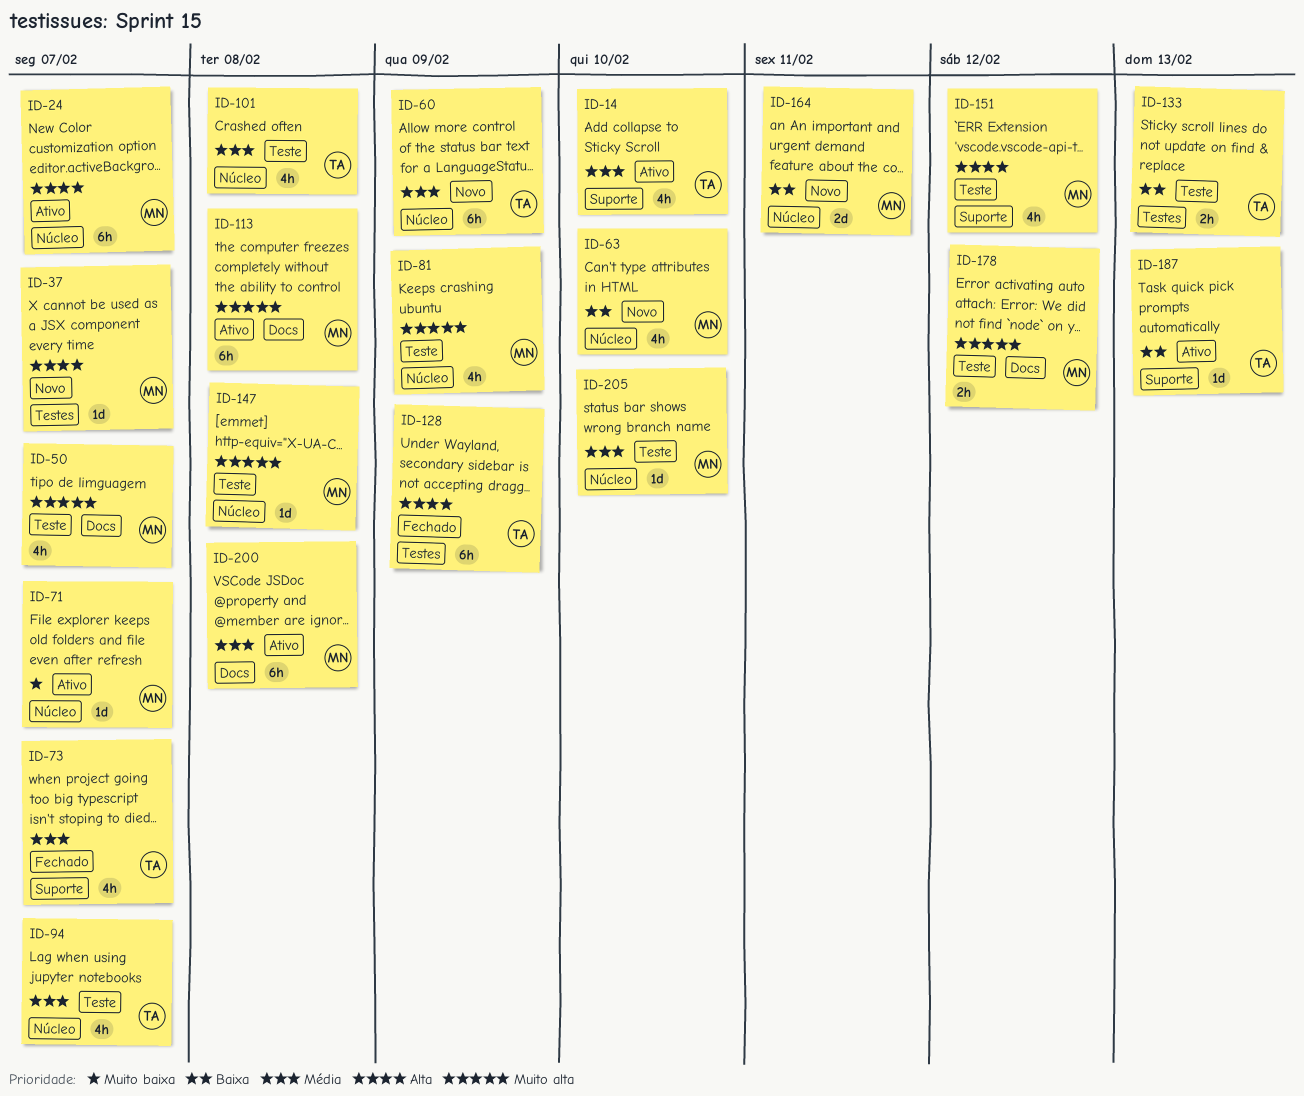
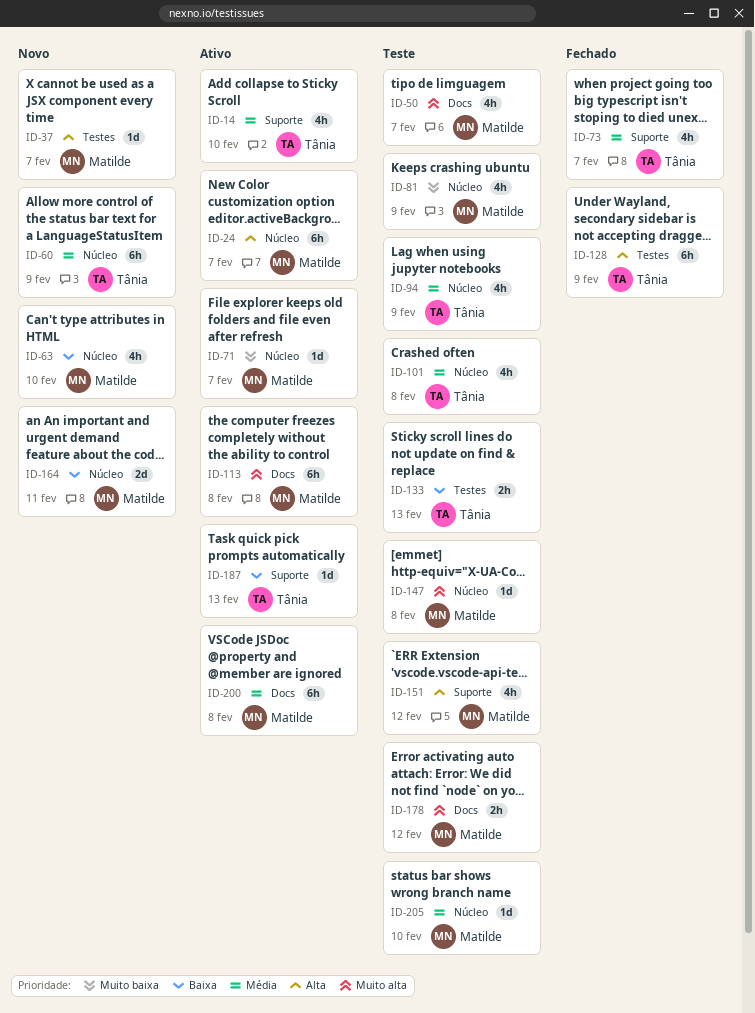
ID-81, priority: Muito alta -> Muito baixa
ID-94, due: Feb 7 -> Feb 9

